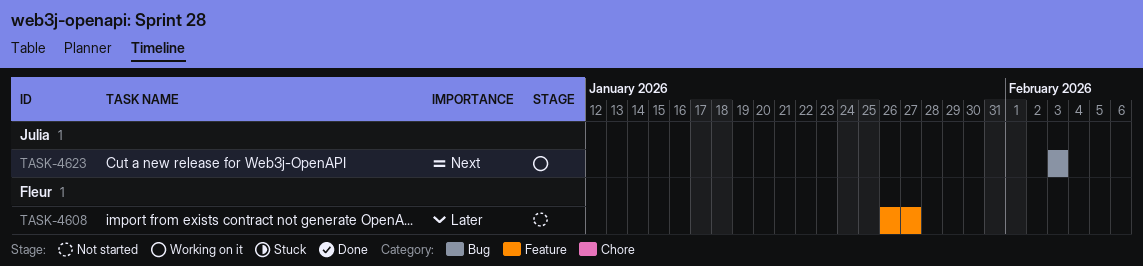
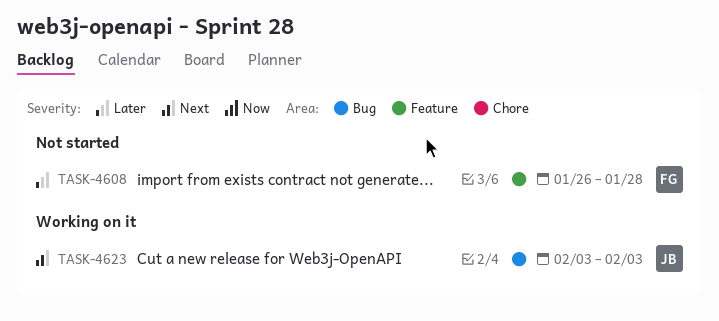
TASK-4608, due: Jan 27 -> Jan 28

